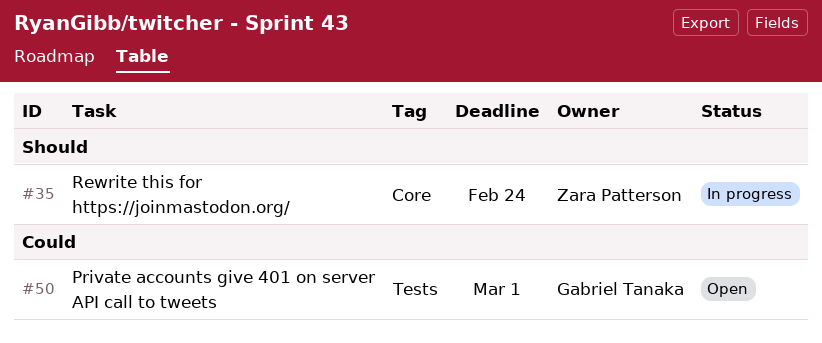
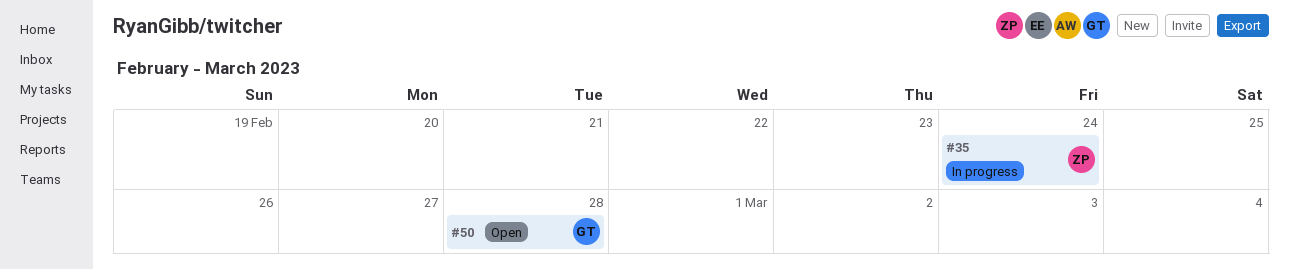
#50, due: Mar 1 -> Feb 28

